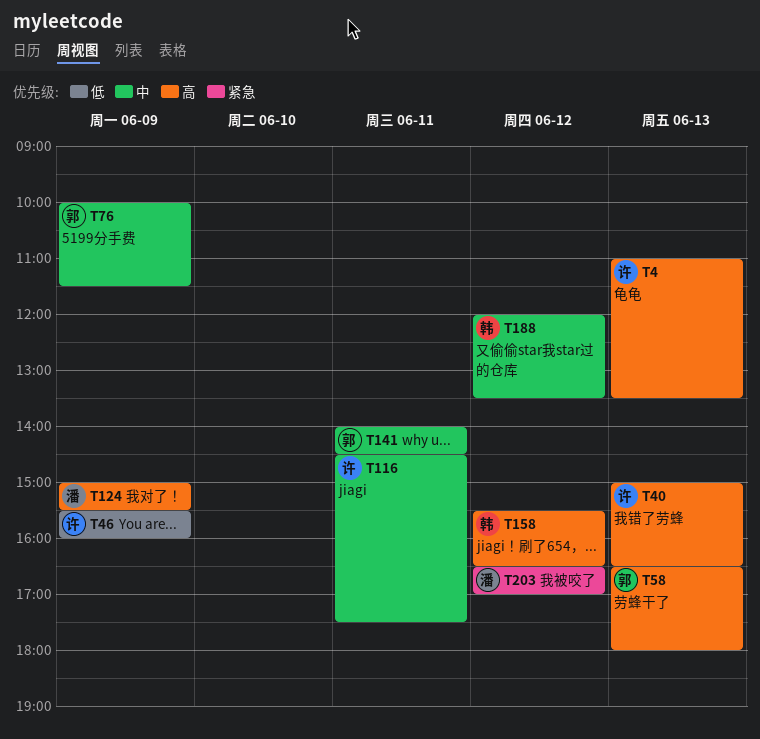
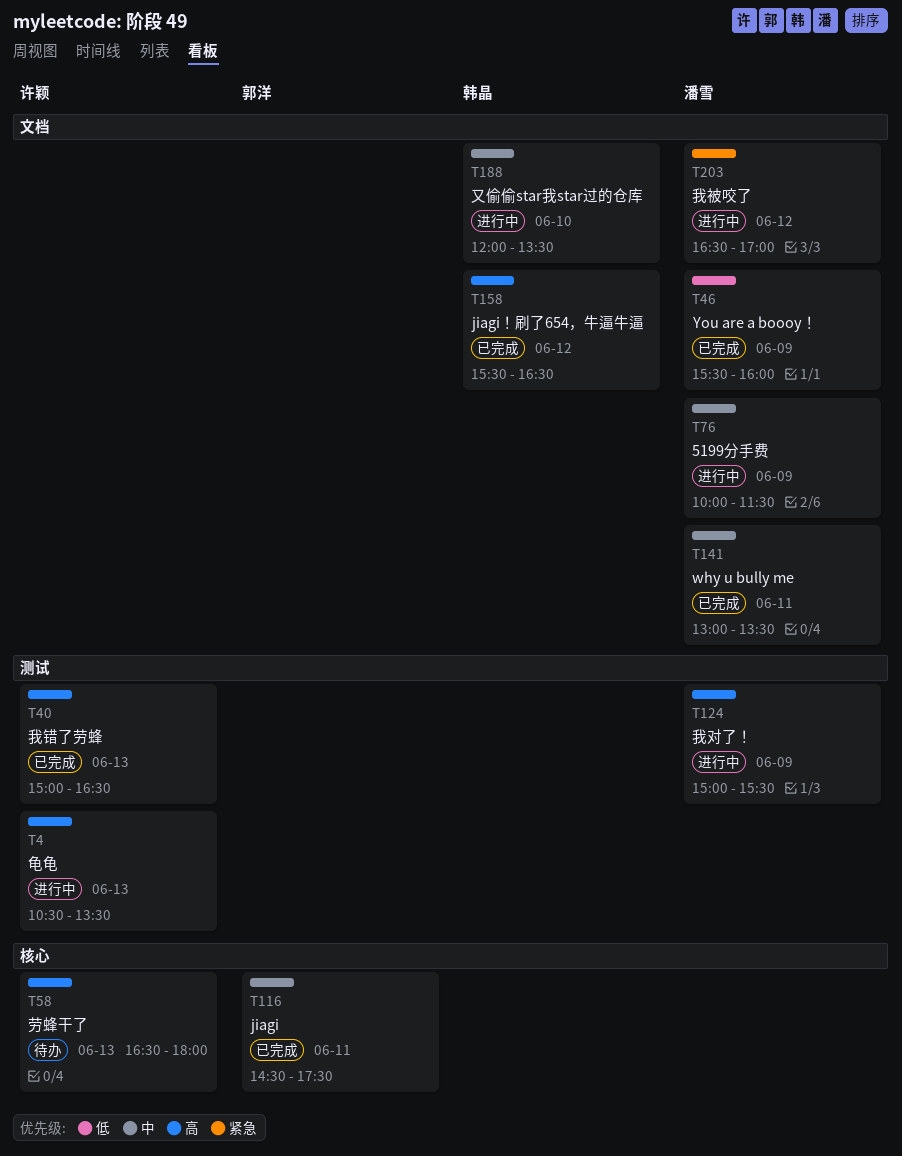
T4, begins: 11:00 -> 10:30
T46, owner: 许颖 -> 潘雪
T58, owner: 郭洋 -> 许颖
T76, owner: 郭洋 -> 潘雪
T116, owner: 许颖 -> 郭洋
T141, owner: 郭洋 -> 潘雪
T141, begins: 14:00 -> 13:00
T141, ends: 14:30 -> 13:30
T188, day: Jun 12 -> Jun 10

